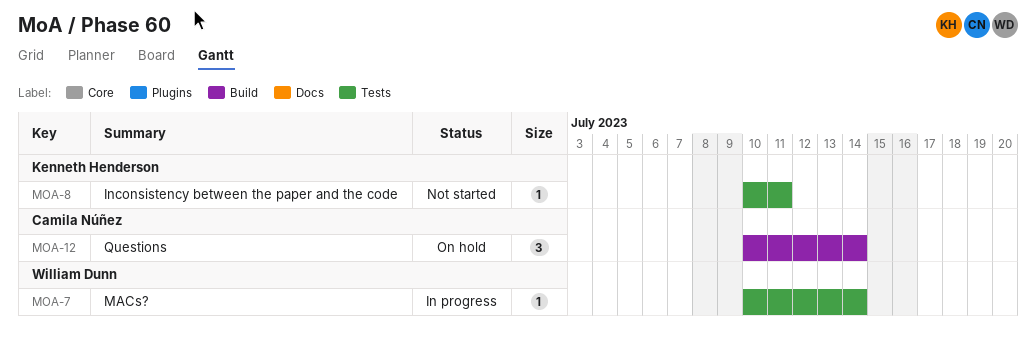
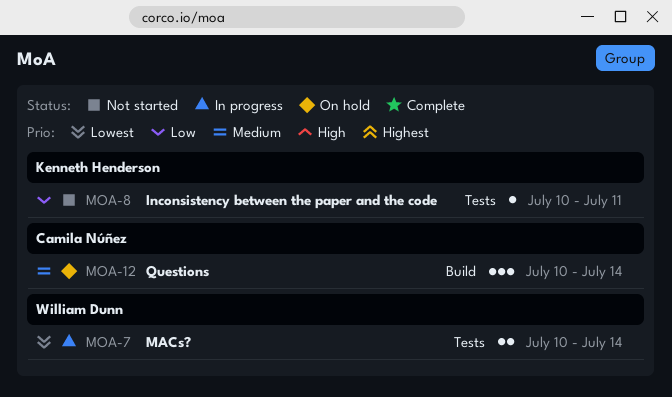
MOA-7, estimate: 1 -> 2

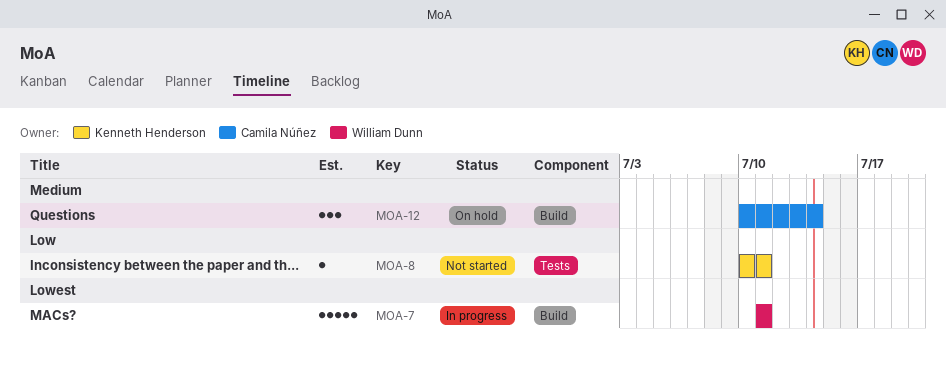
MOA-7, label: Tests -> Build
MOA-7, estimate: 2 -> 5
MOA-7, start: Jul 10 -> Jul 11
MOA-7, due: Jul 14 -> Jul 11

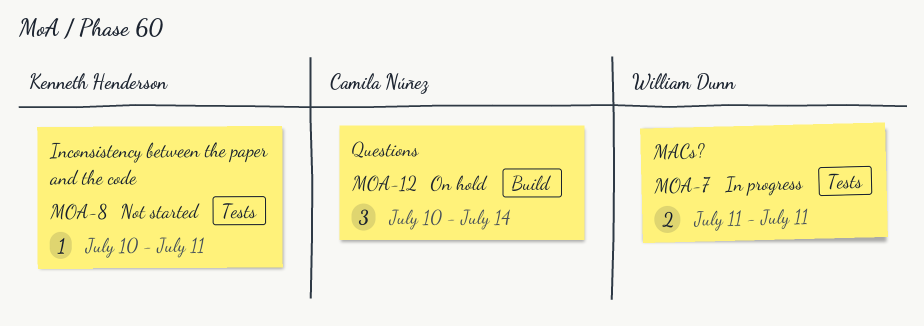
MOA-7, label: Build -> Tests
MOA-7, estimate: 5 -> 2

